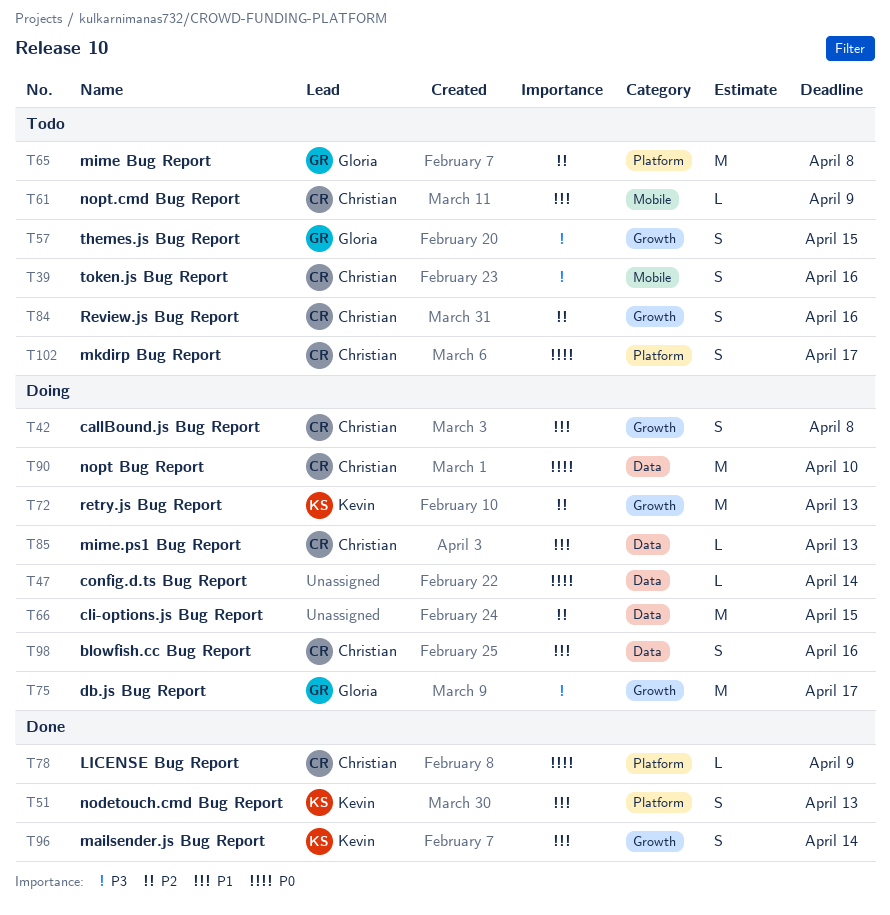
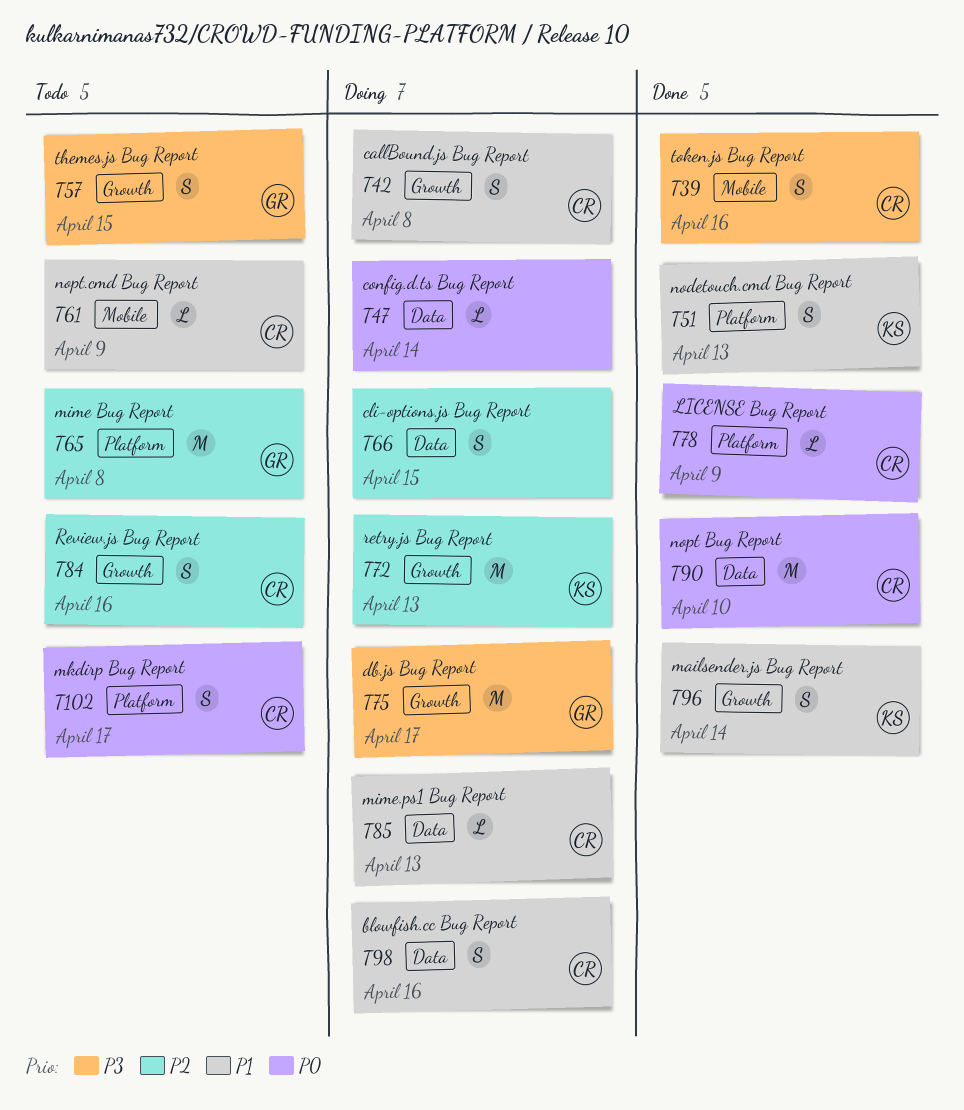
T39, status: Todo -> Done
T66, estimate: M -> S
T90, status: Doing -> Done

